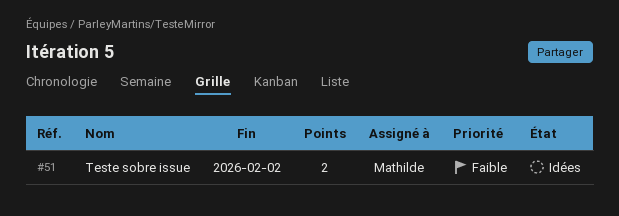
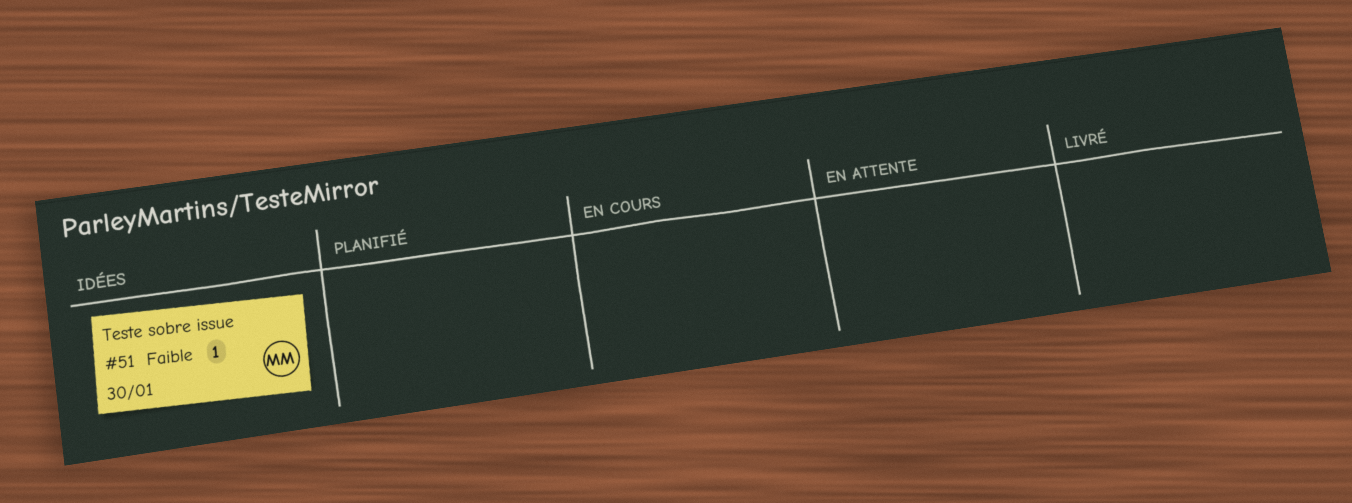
#51, estimate: 2 -> 1
#51, due: Feb 2 -> Jan 30

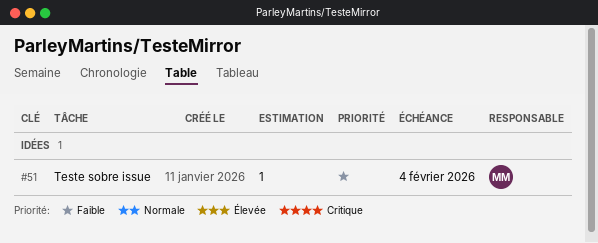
#51, due: Jan 30 -> Feb 4

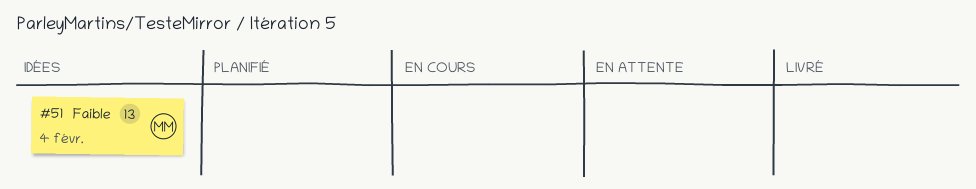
#51, estimate: 1 -> 13

